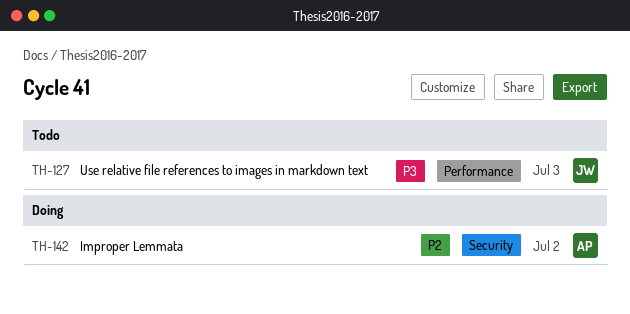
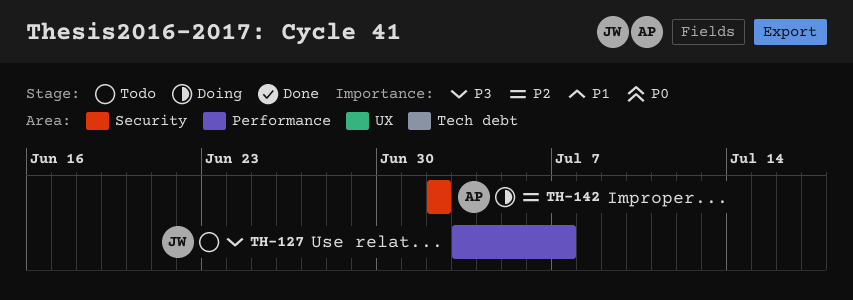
TH-127, due: Jul 3 -> Jul 7

